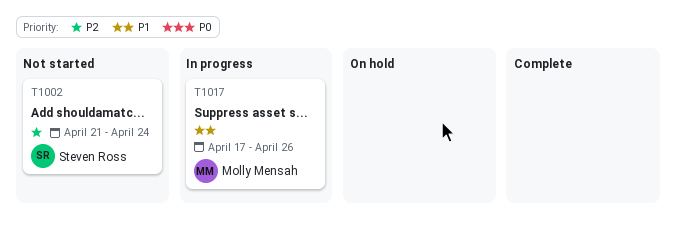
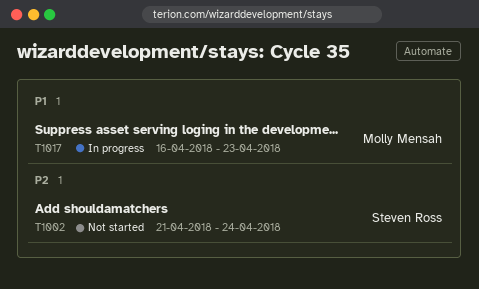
T1017, start: Apr 17 -> Apr 16
T1017, due: Apr 26 -> Apr 23

